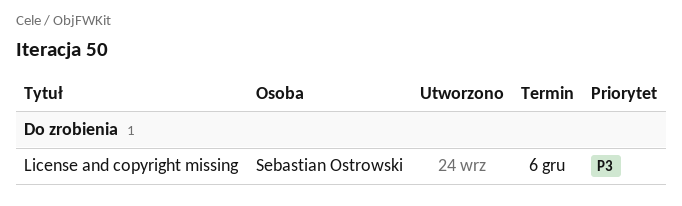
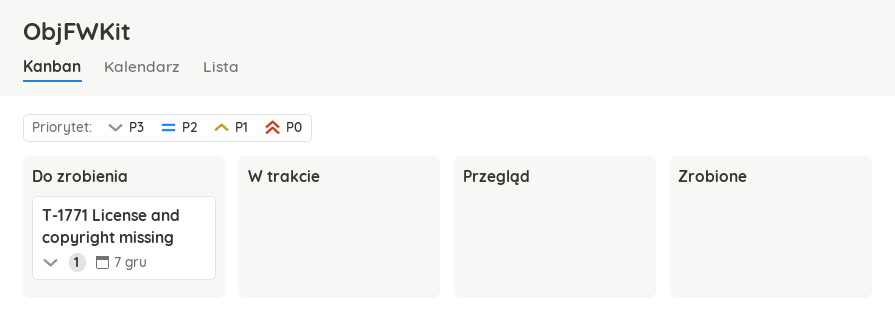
License and copyright missing, due: Dec 6 -> Dec 7

